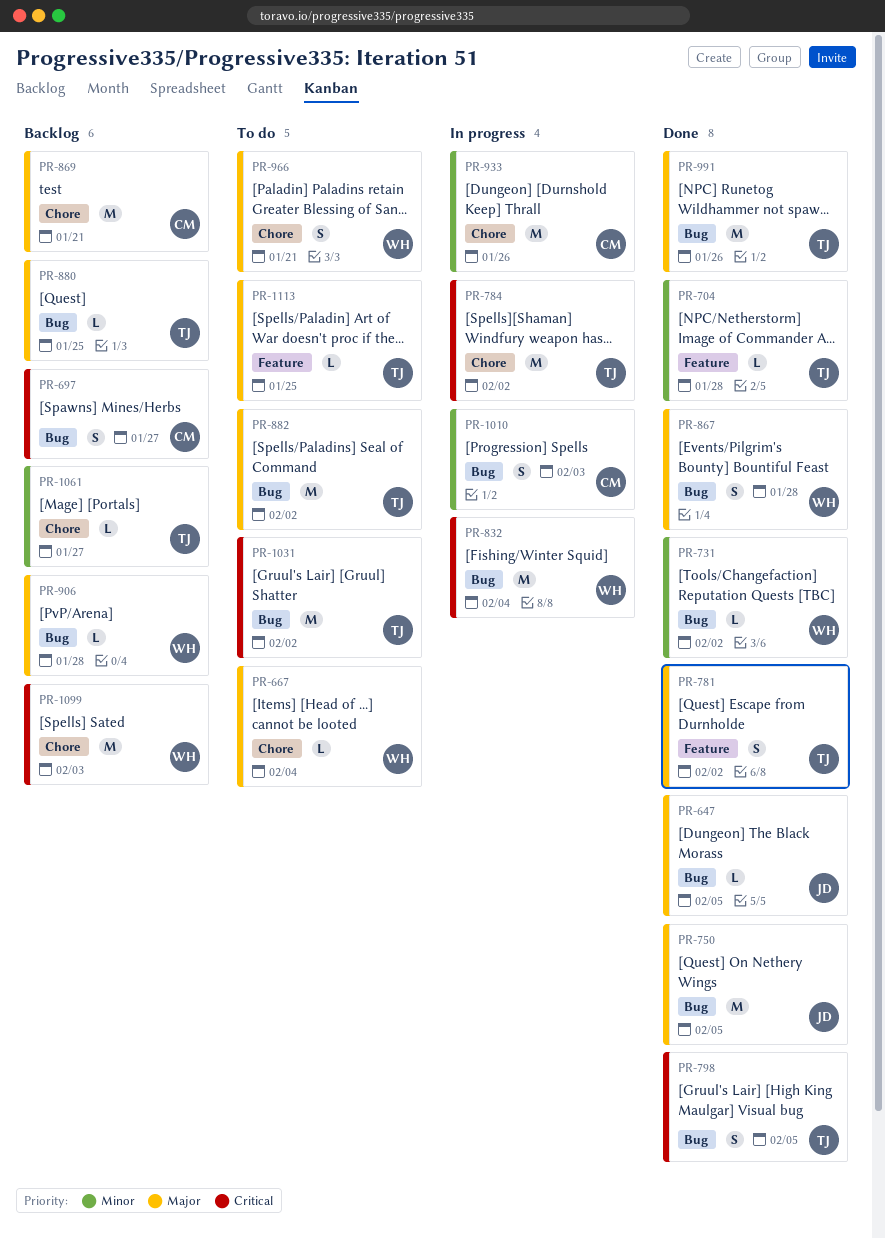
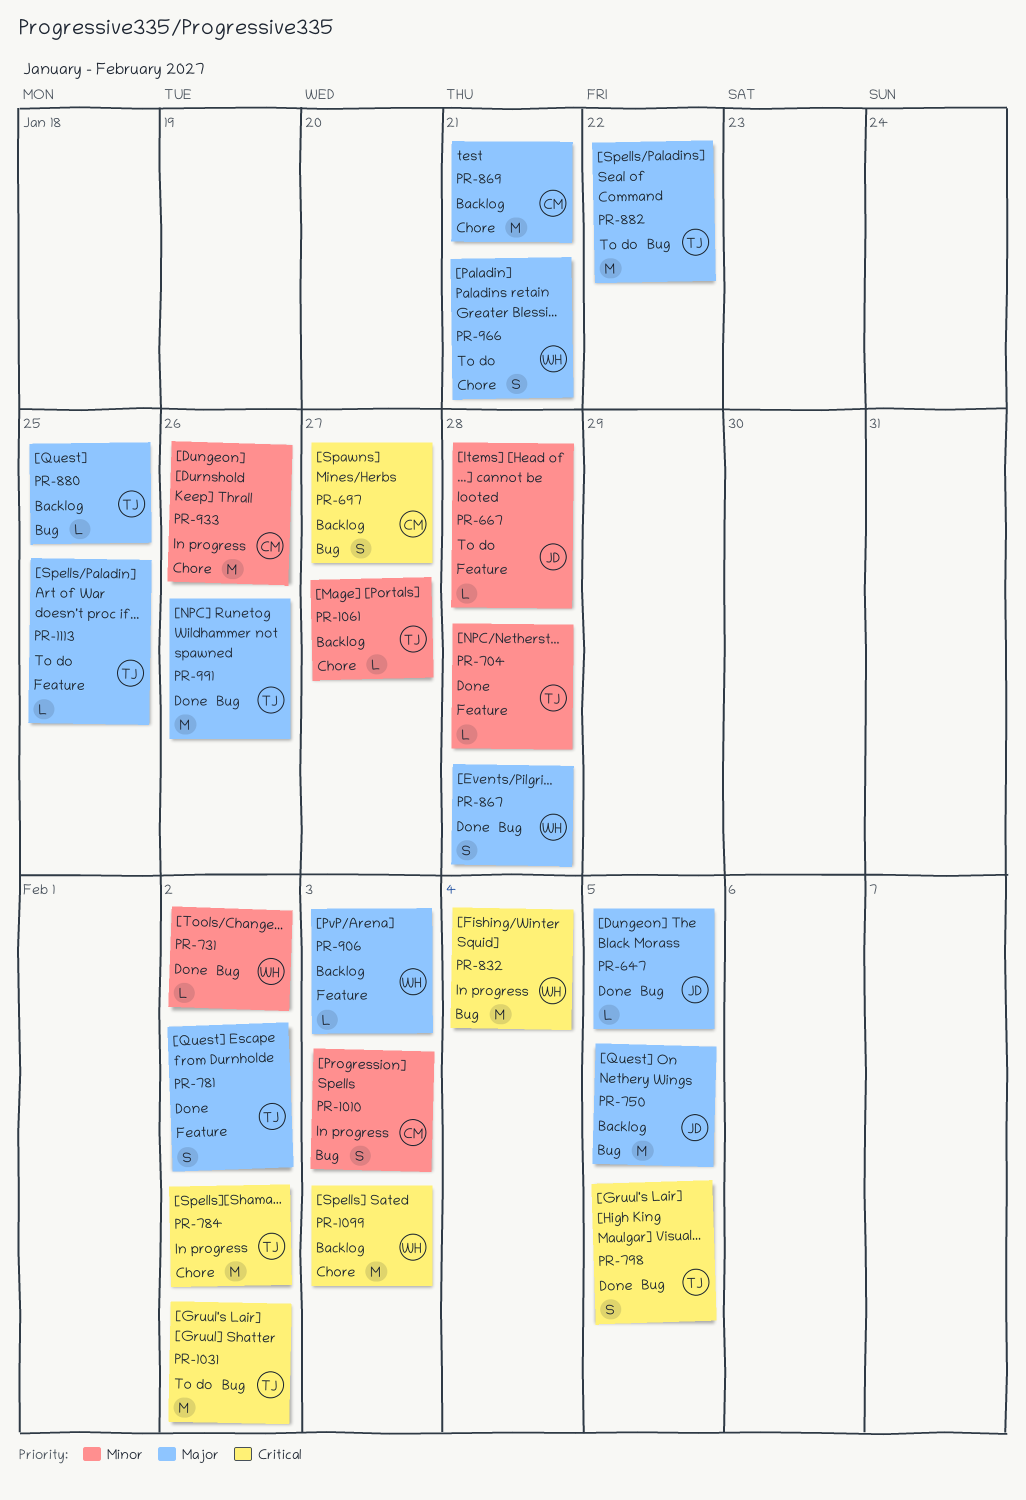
PR-667, owner: WH -> JD
PR-667, priority: Major -> Minor
PR-667, label: Chore -> Feature
PR-667, due: Feb 4 -> Jan 28
PR-750, status: Done -> Backlog
PR-882, due: Feb 2 -> Jan 22
PR-906, label: Bug -> Feature
PR-906, due: Jan 28 -> Feb 3

